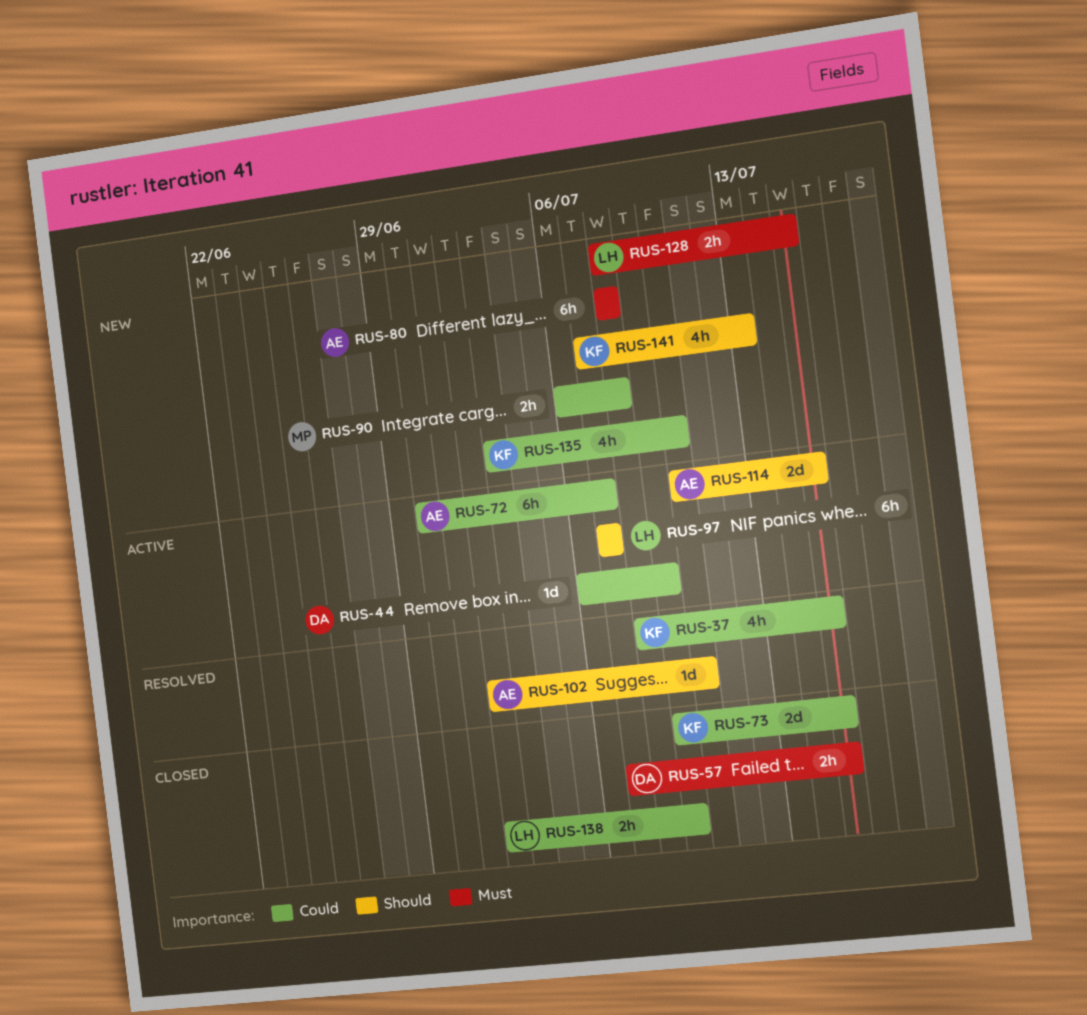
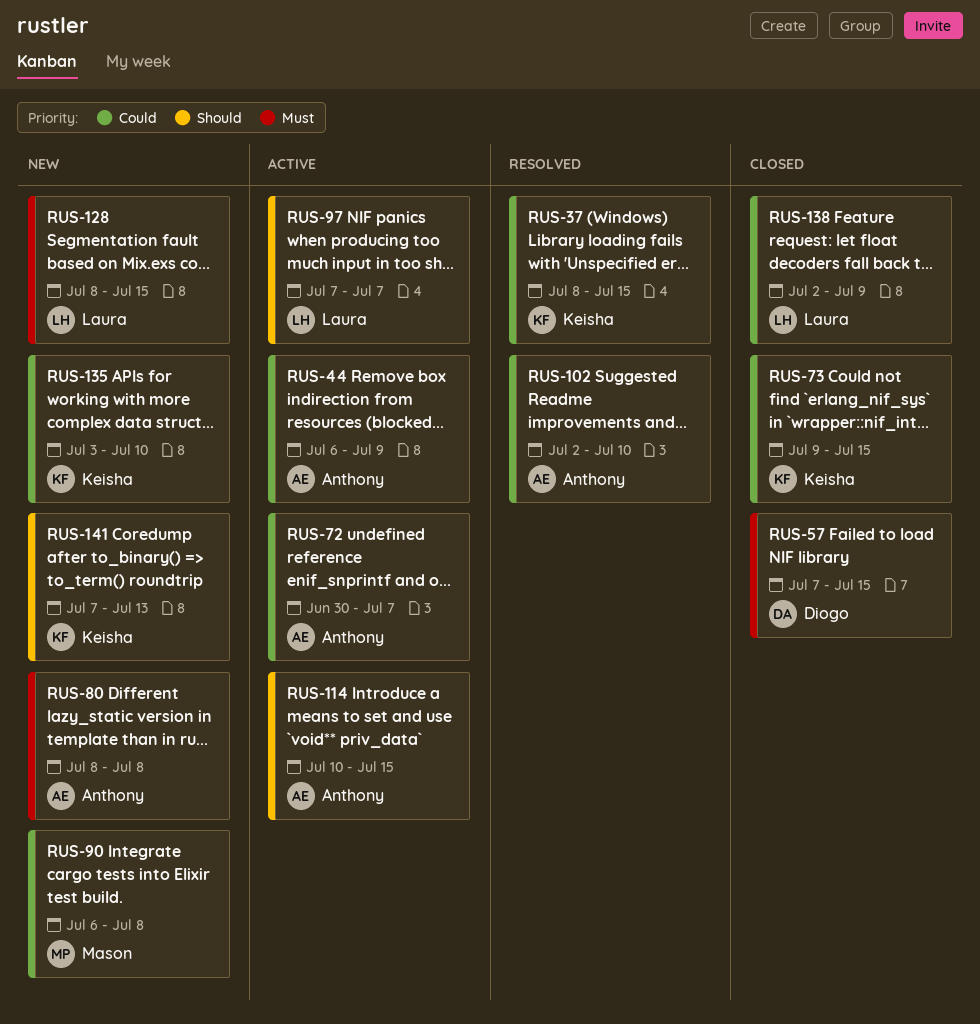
RUS-44, owner: Diogo -> Anthony
RUS-102, priority: Should -> Could

